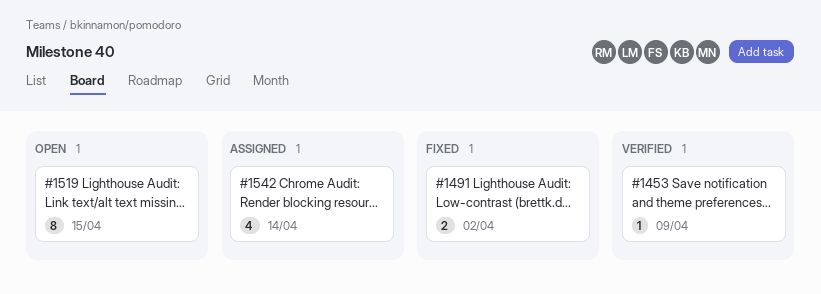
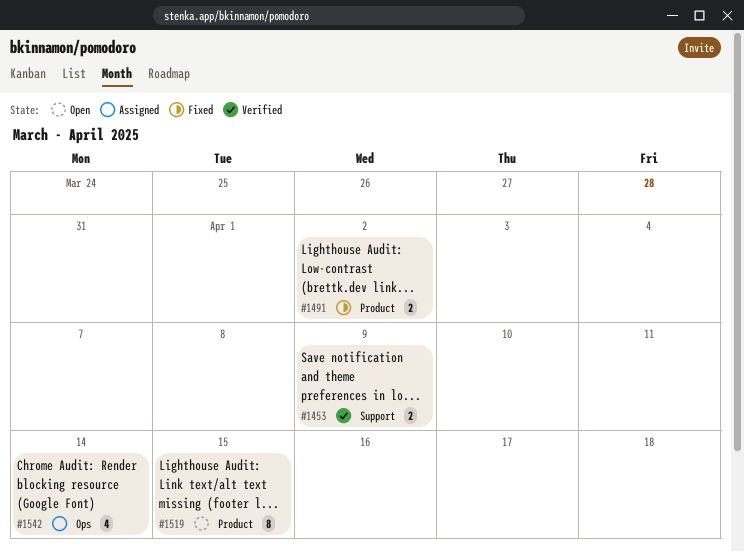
#1453, estimate: 1 -> 2

